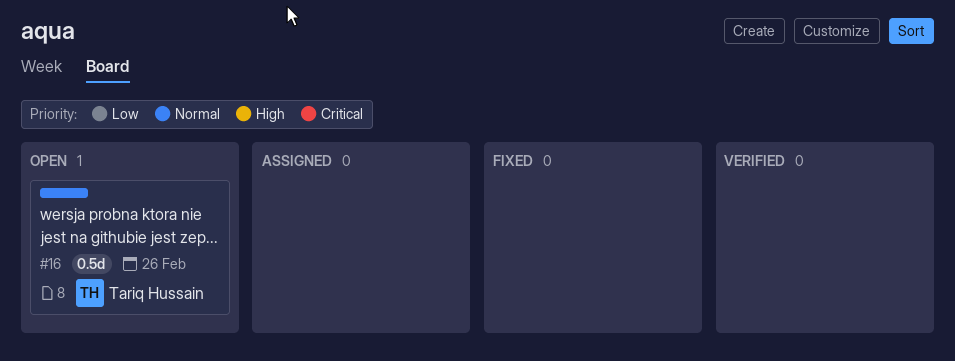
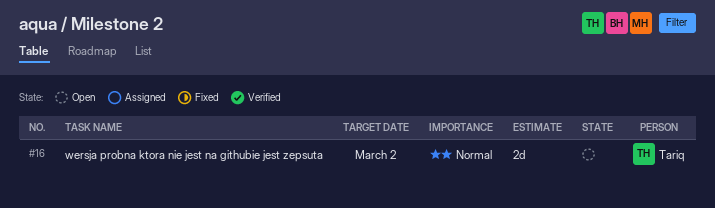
#16, estimate: 0.5d -> 2d
#16, due: Feb 26 -> Mar 2

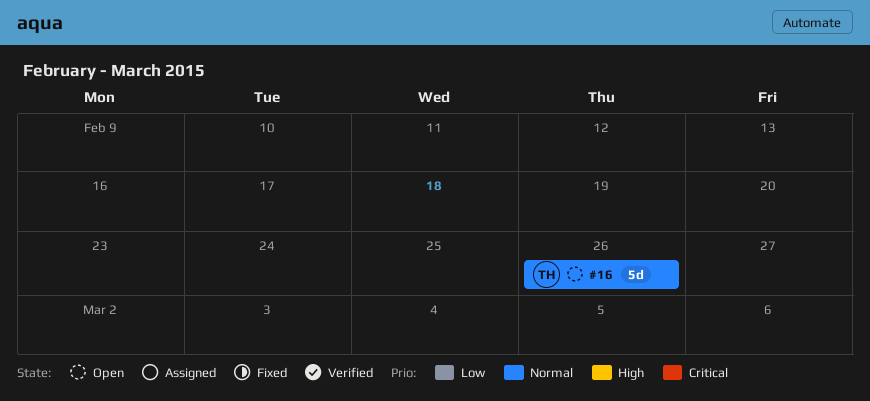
#16, estimate: 2d -> 5d
#16, due: Mar 2 -> Feb 26

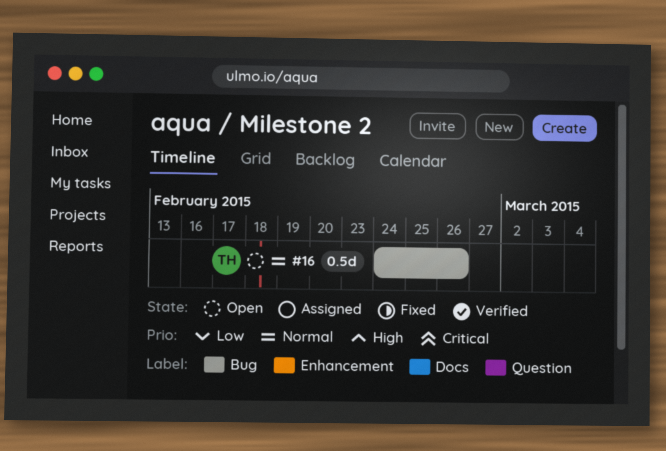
#16, estimate: 5d -> 0.5d
#16, start: Feb 26 -> Feb 24

